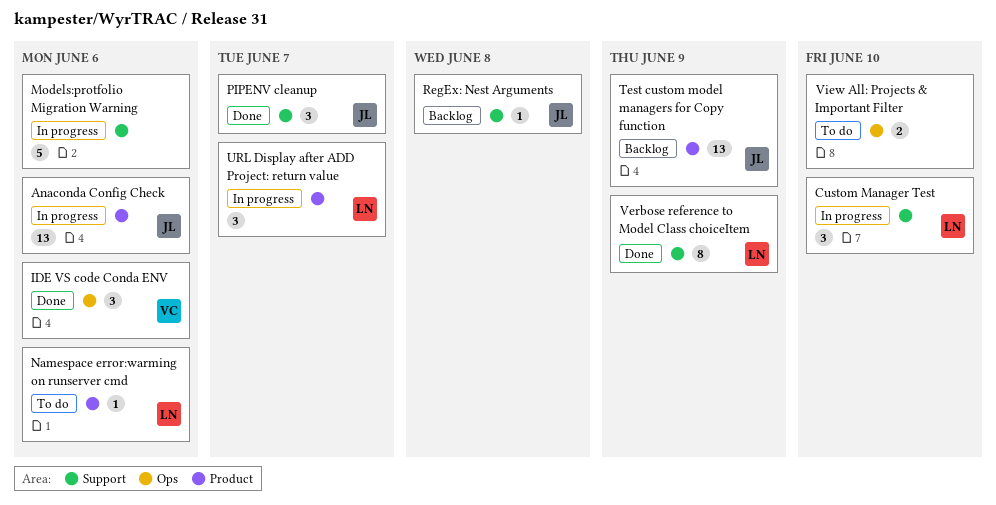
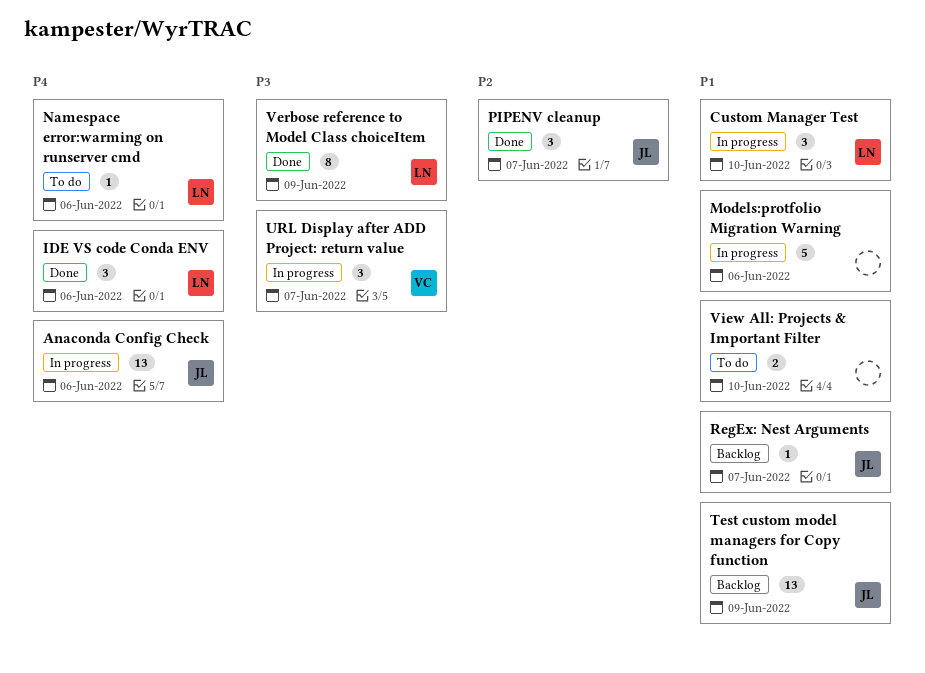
IDE VS code Conda ENV, owner: VC -> LN
RegEx: Nest Arguments, due: Jun 8 -> Jun 7
URL Display after ADD Project: return value, owner: LN -> VC

